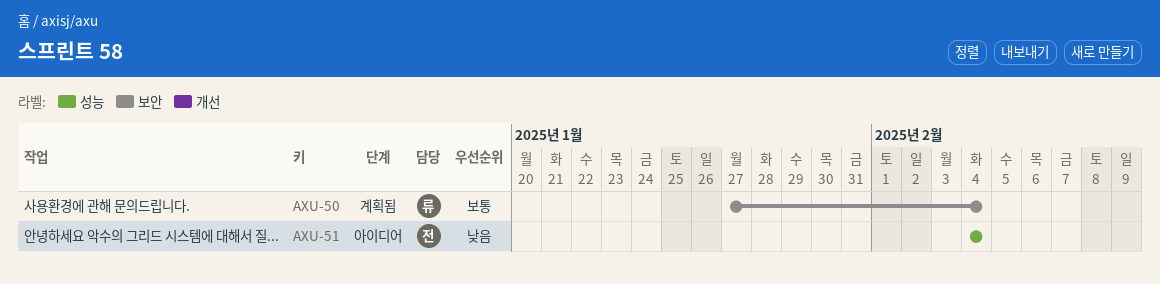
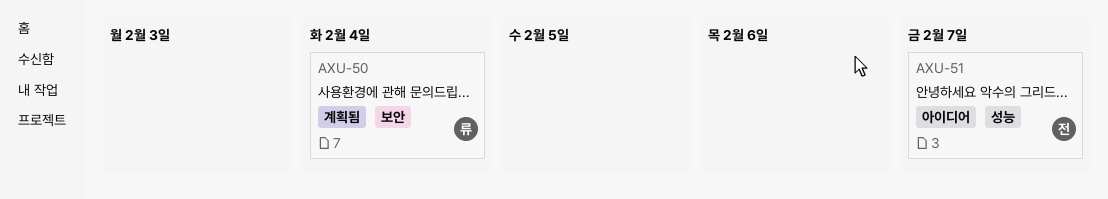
AXU-51, due: Feb 4 -> Feb 7

